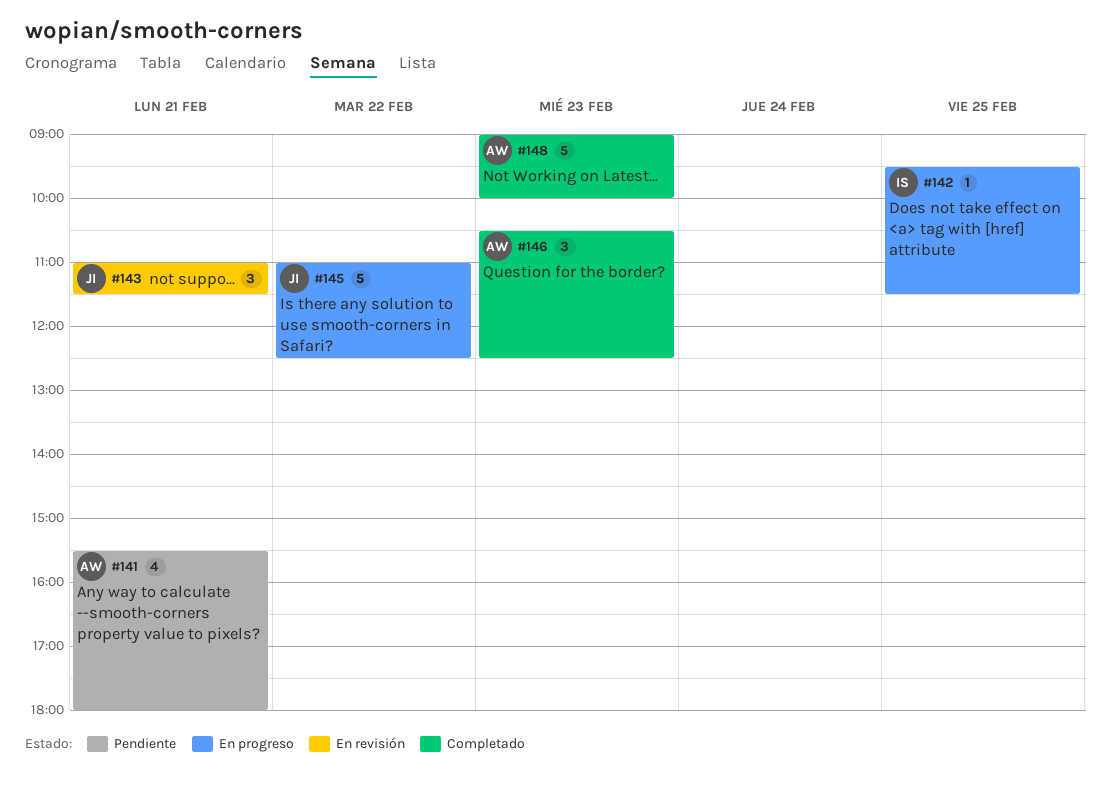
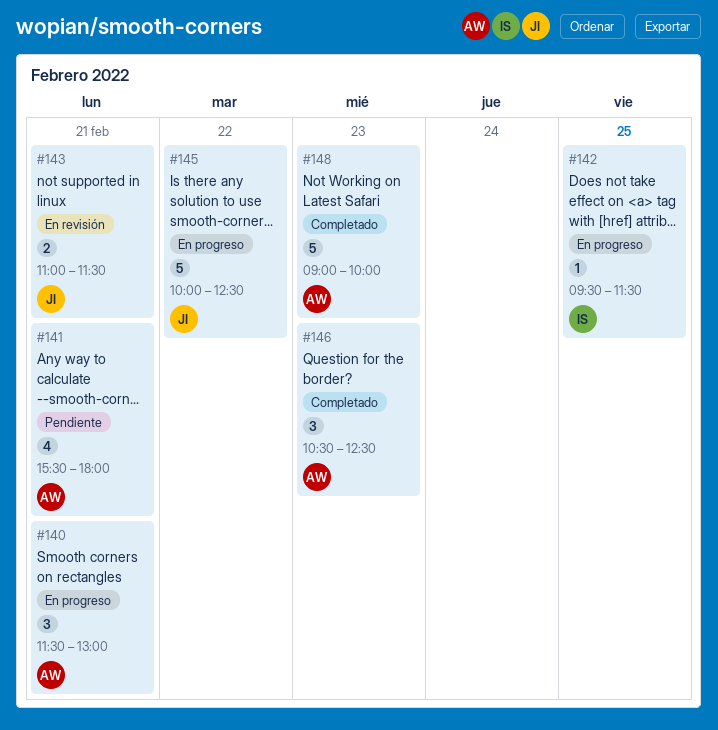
#140: none -> present
#143, estimate: 3 -> 2
#145, begins: 11:00 -> 10:00

